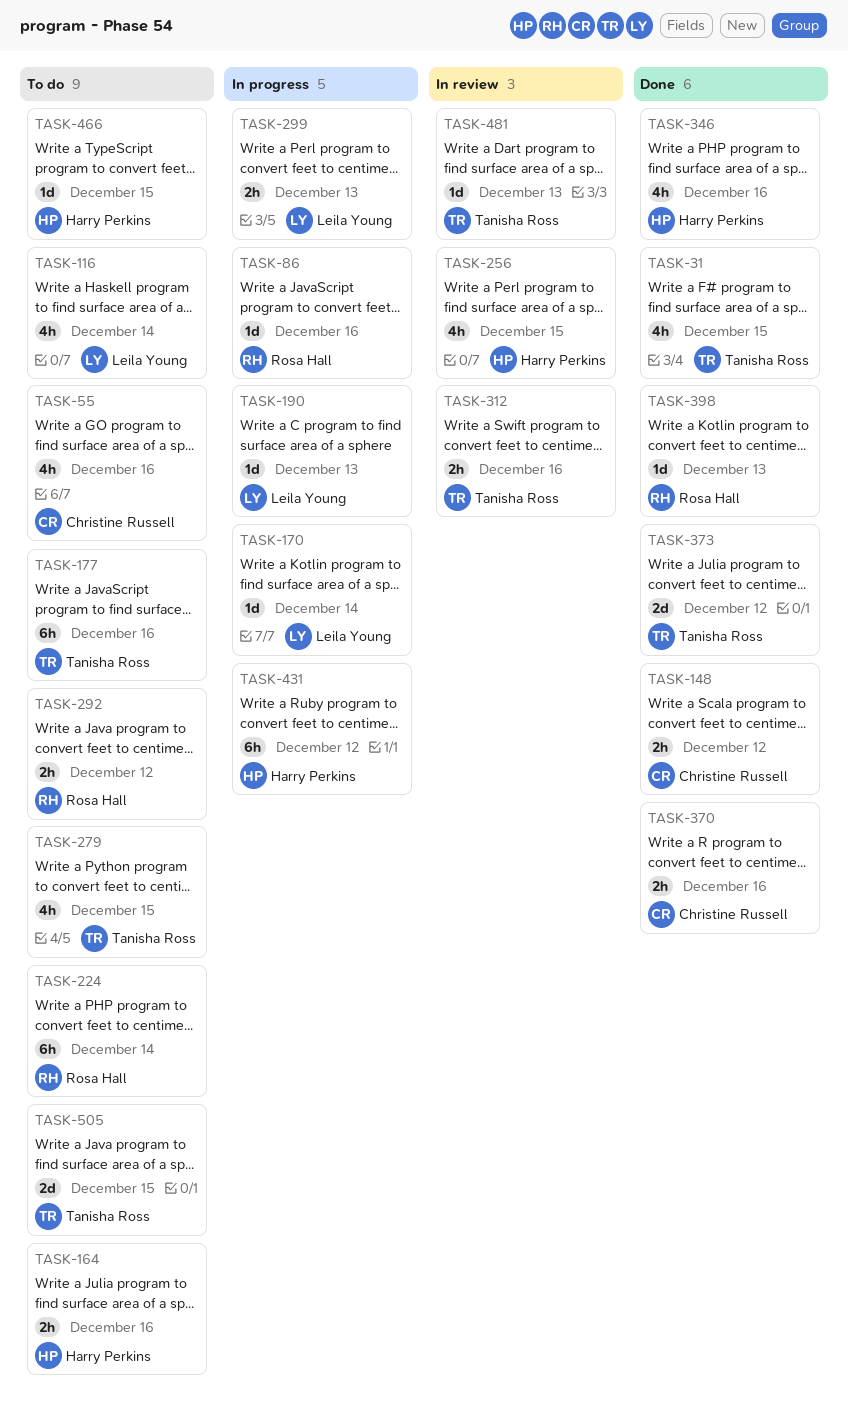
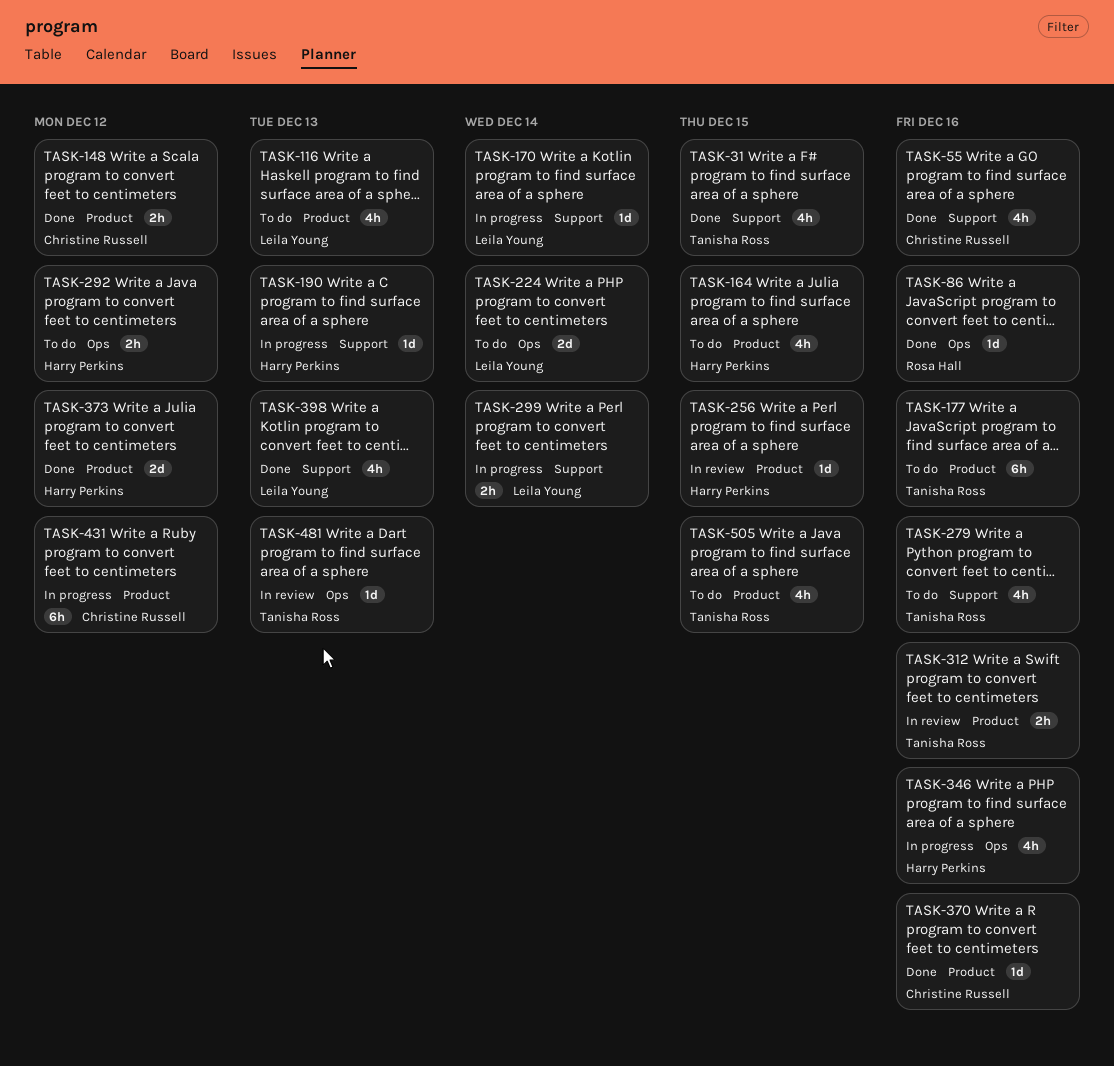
TASK-55, status: To do -> Done
TASK-86, status: In progress -> Done
TASK-116, due: Dec 14 -> Dec 13
TASK-164, estimate: 2h -> 4h
TASK-164, due: Dec 16 -> Dec 15
TASK-190, owner: Leila Young -> Harry Perkins
TASK-224, owner: Rosa Hall -> Leila Young
TASK-224, estimate: 6h -> 2d
TASK-256, estimate: 4h -> 1d
TASK-279, due: Dec 15 -> Dec 16
TASK-292, owner: Rosa Hall -> Harry Perkins
TASK-299, due: Dec 13 -> Dec 14
TASK-346, status: Done -> In progress
TASK-370, estimate: 2h -> 1d
TASK-373, owner: Tanisha Ross -> Harry Perkins
TASK-398, owner: Rosa Hall -> Leila Young
TASK-398, estimate: 1d -> 4h
TASK-431, owner: Harry Perkins -> Christine Russell
TASK-466: present -> none
TASK-505, estimate: 2d -> 4h

